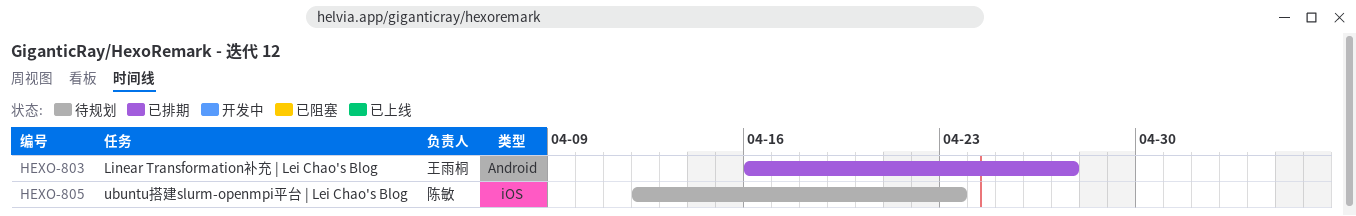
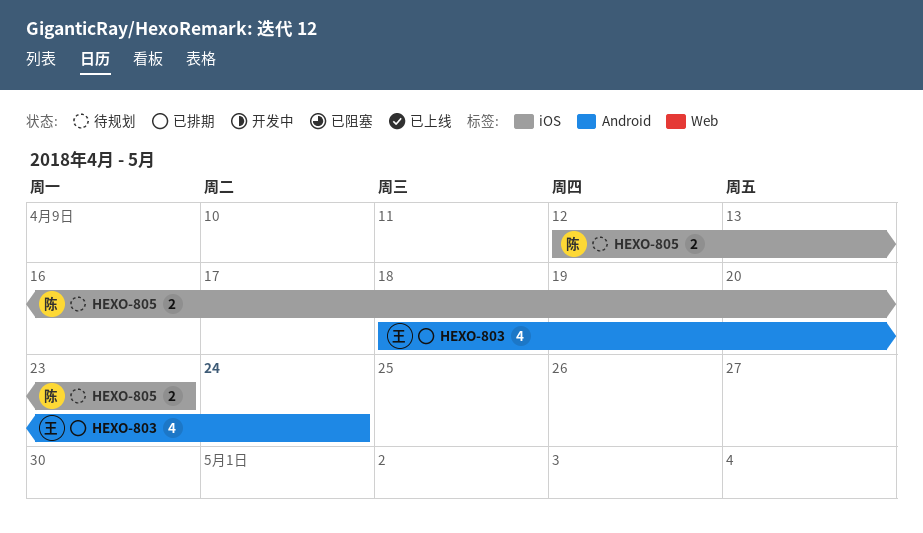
HEXO-803, start: Apr 16 -> Apr 18
HEXO-803, due: Apr 27 -> Apr 24

